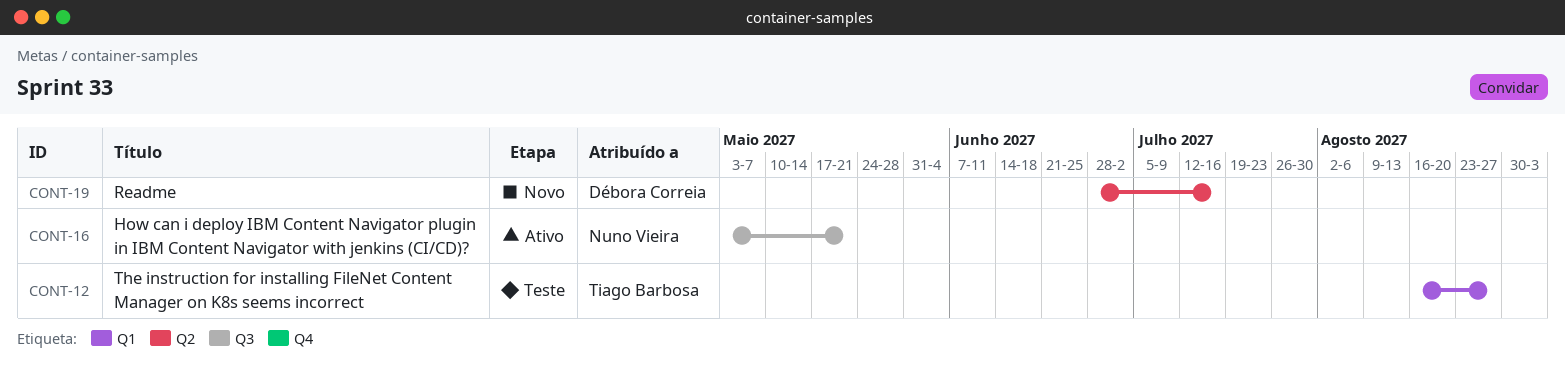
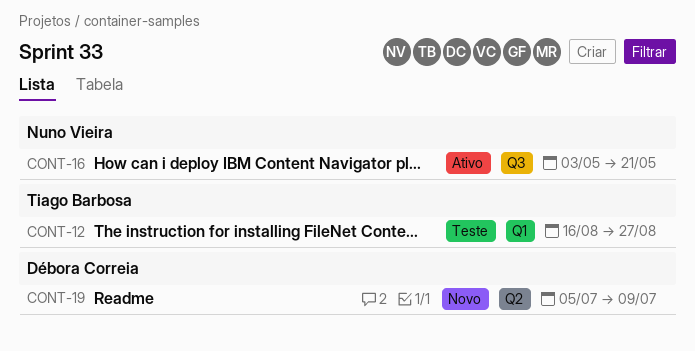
CONT-19, start: Jun 28 -> Jul 5
CONT-19, due: Jul 16 -> Jul 9

